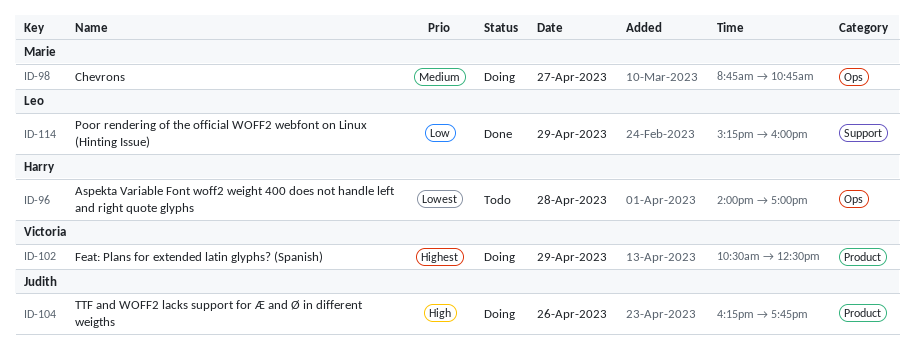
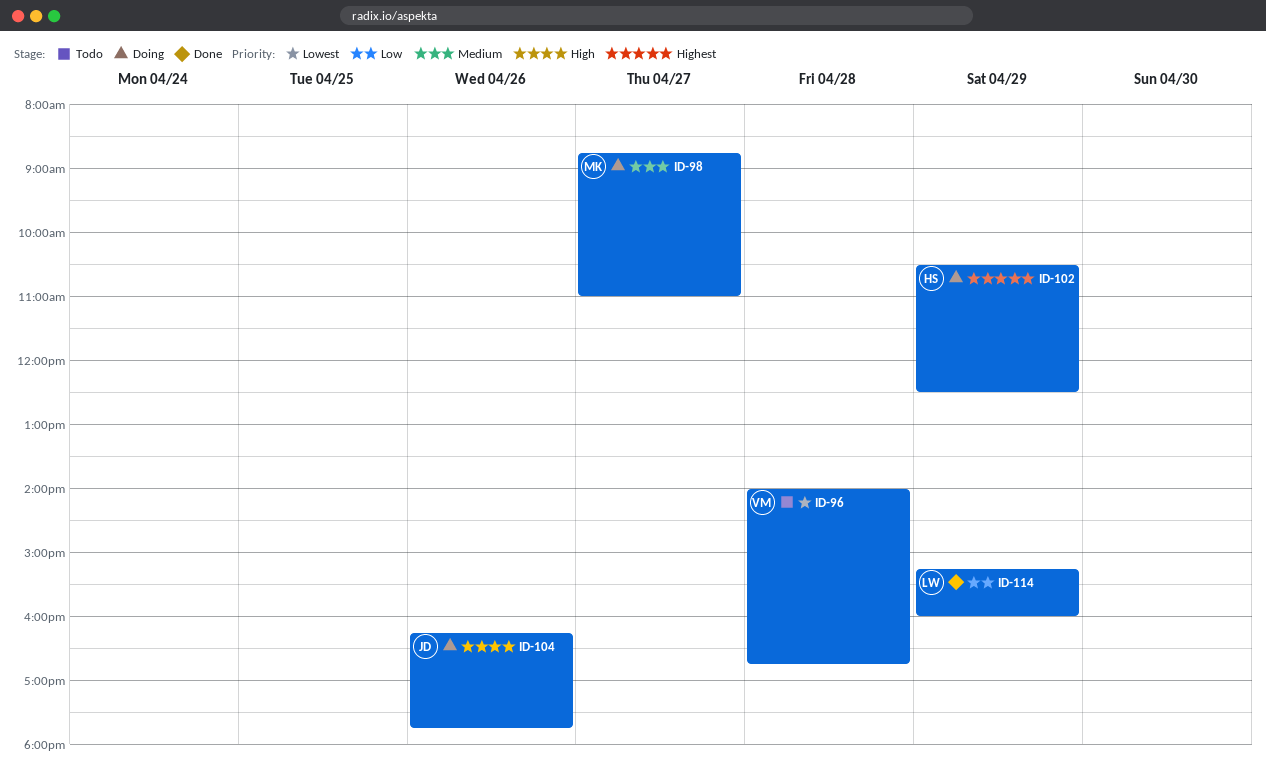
ID-96, owner: Harry -> Victoria
ID-96, ends: 17:00 -> 16:45
ID-98, ends: 10:45 -> 11:00
ID-102, owner: Victoria -> Harry

